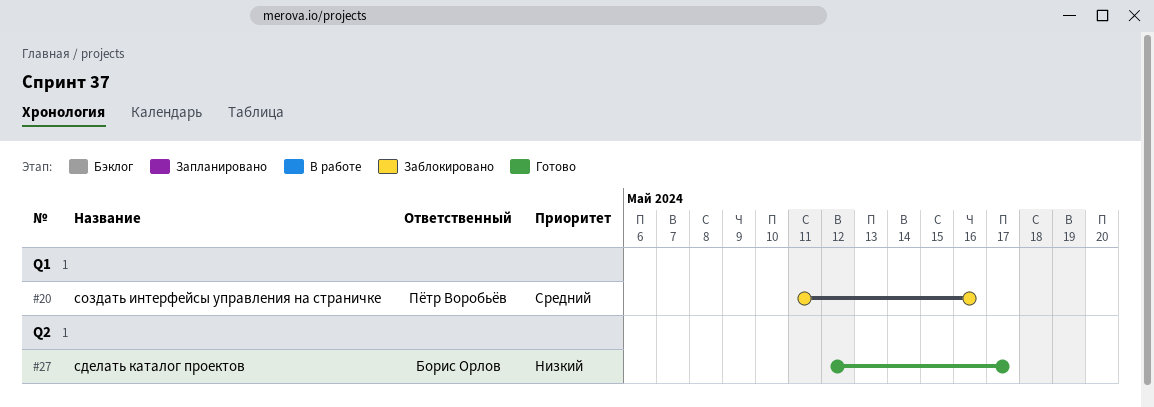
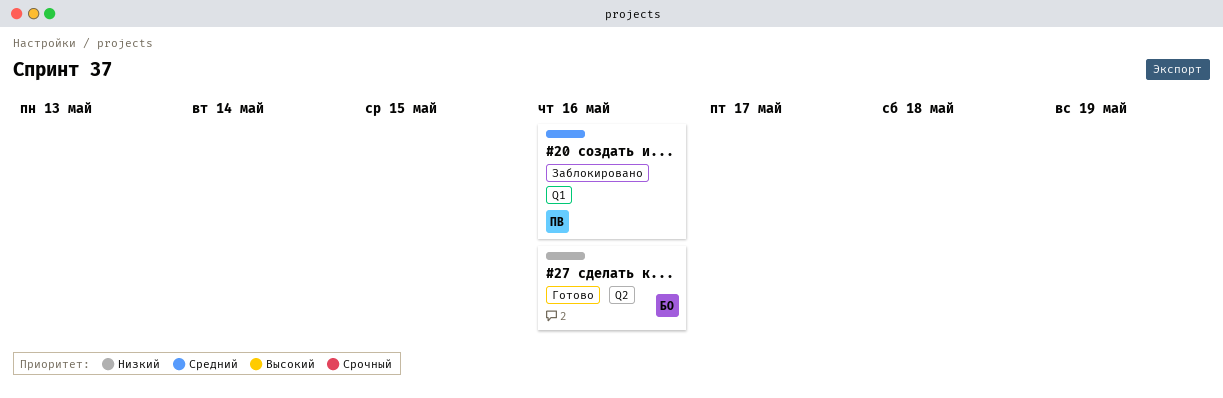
#27, due: May 17 -> May 16

